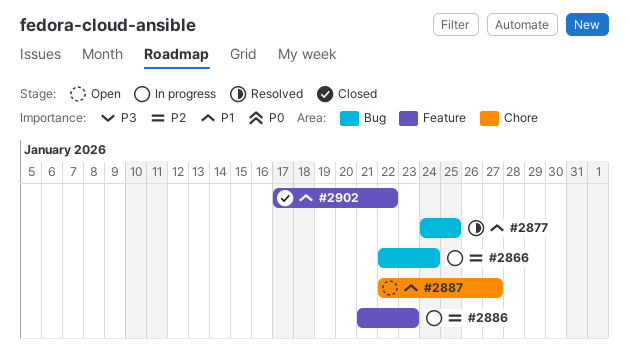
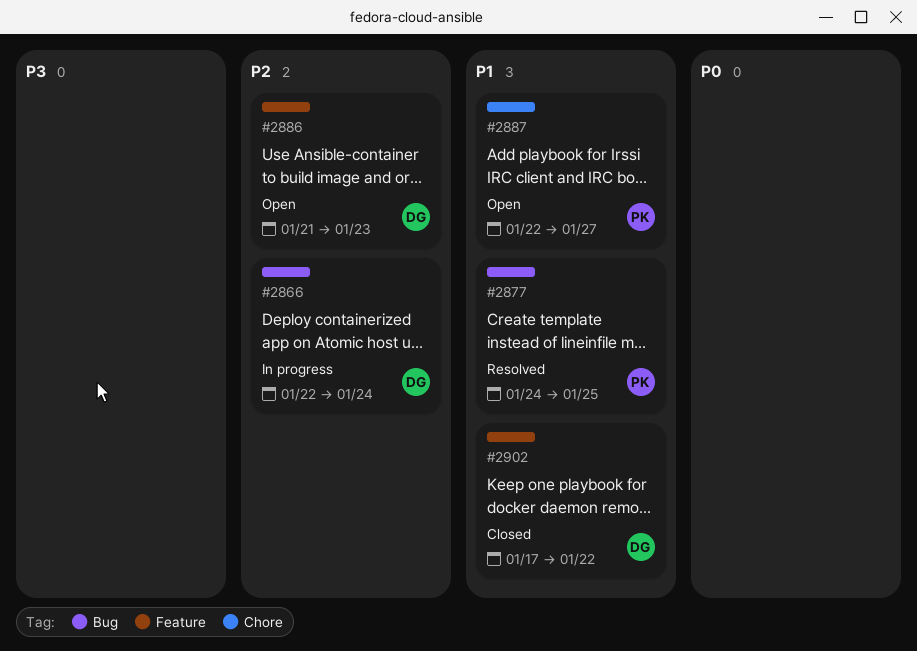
#2886, status: In progress -> Open

